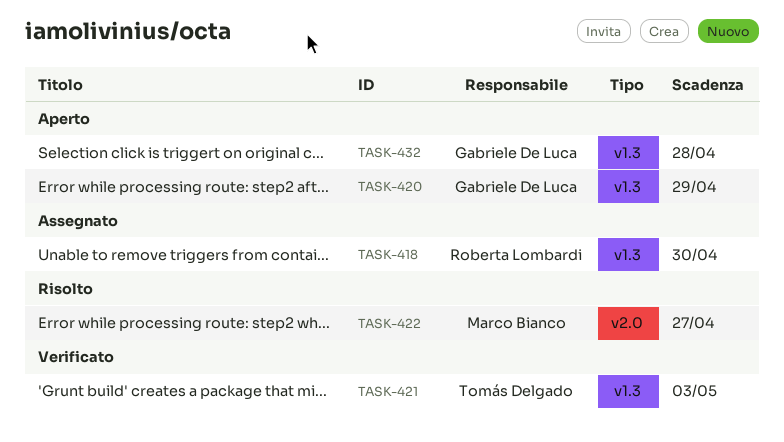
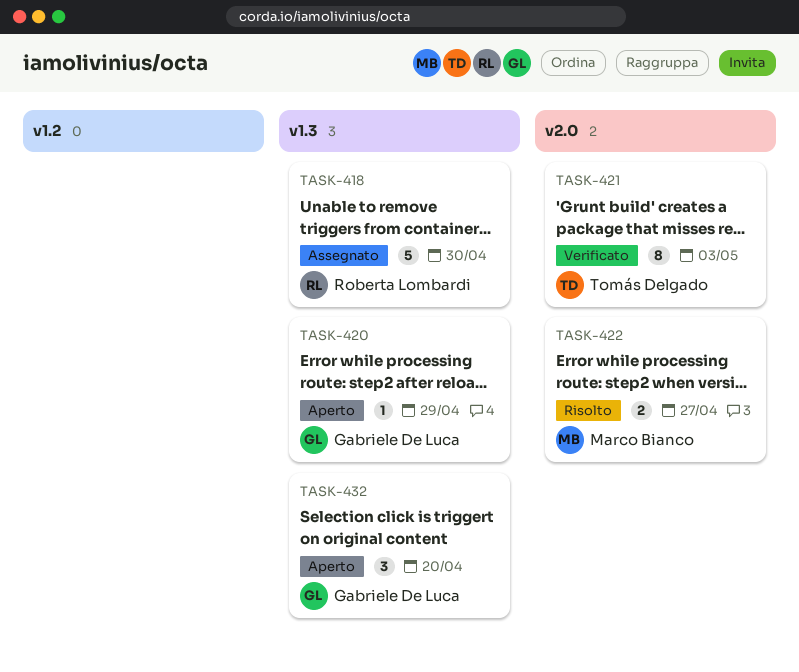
TASK-421, label: v1.3 -> v2.0
TASK-432, due: Apr 28 -> Apr 20

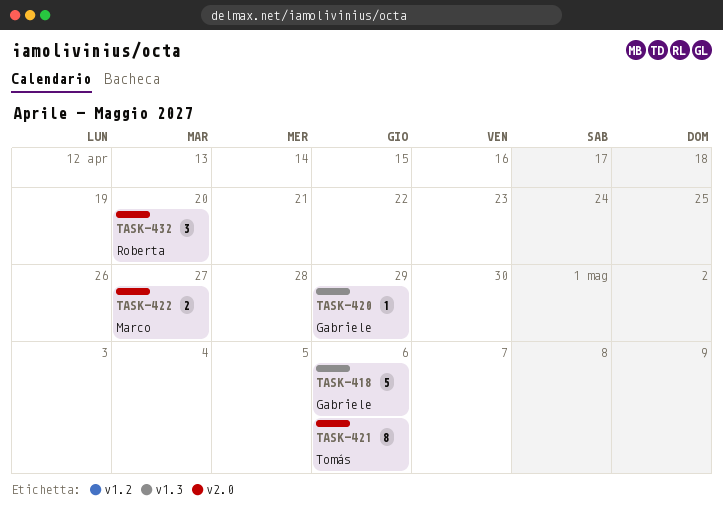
TASK-418, owner: Roberta Lombardi -> Gabriele De Luca
TASK-418, due: Apr 30 -> May 6
TASK-421, due: May 3 -> May 6
TASK-432, owner: Gabriele De Luca -> Roberta Lombardi
TASK-432, label: v1.3 -> v2.0

